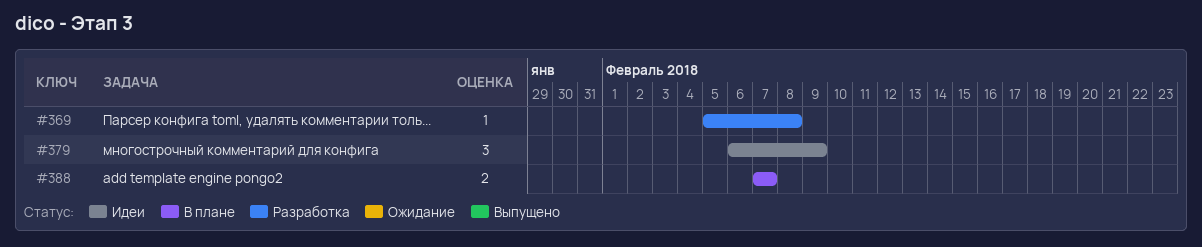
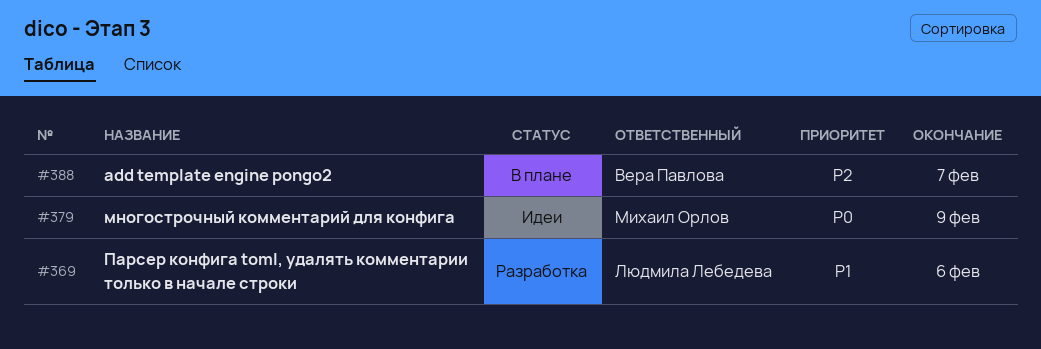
#369, due: Feb 8 -> Feb 6

